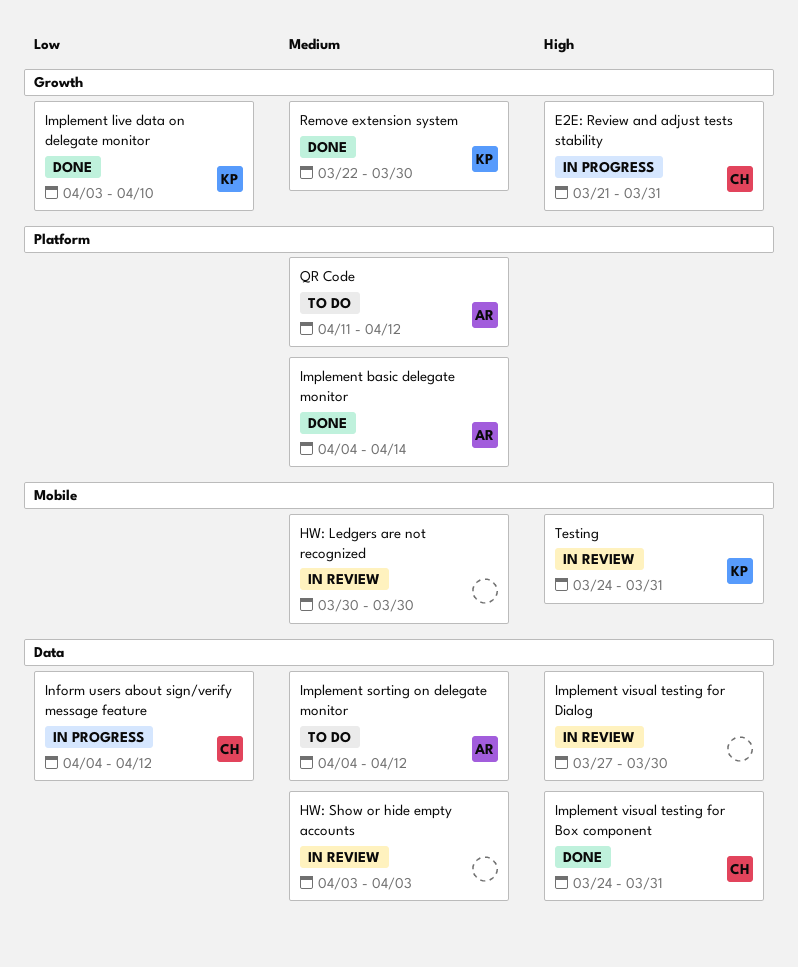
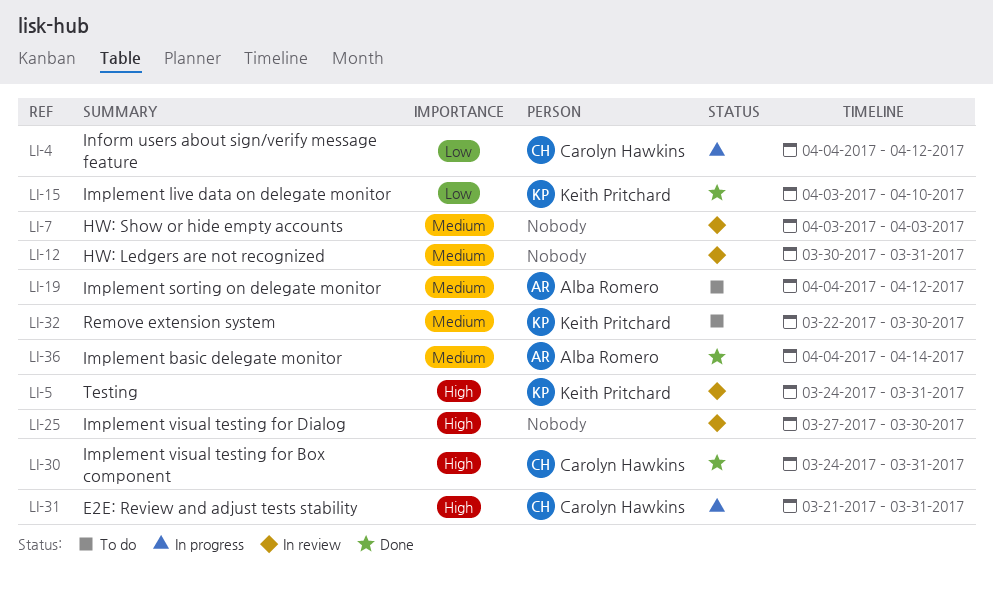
HW: Ledgers are not recognized, due: Mar 30 -> Mar 31
QR Code: present -> none
Remove extension system, status: Done -> To do

